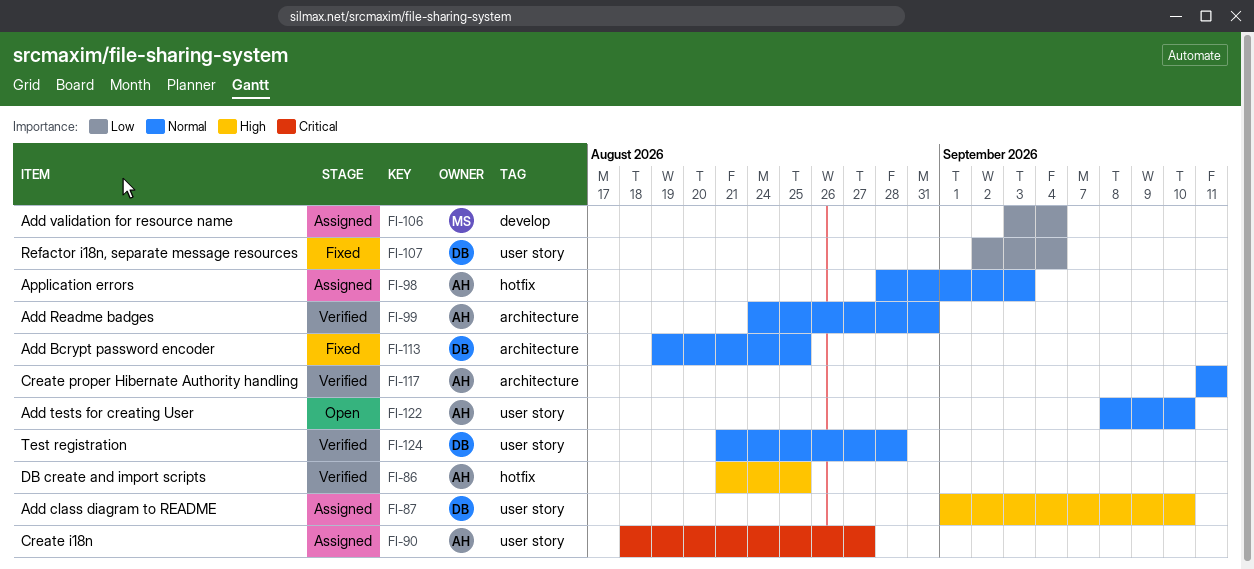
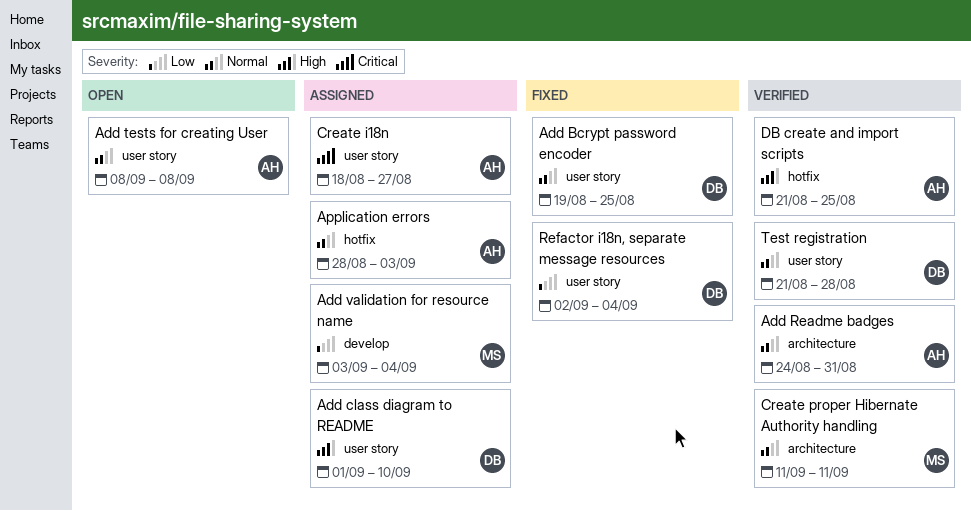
Add Bcrypt password encoder, label: architecture -> user story
Add tests for creating User, due: Sep 10 -> Sep 8
Create proper Hibernate Authority handling, owner: AH -> MS

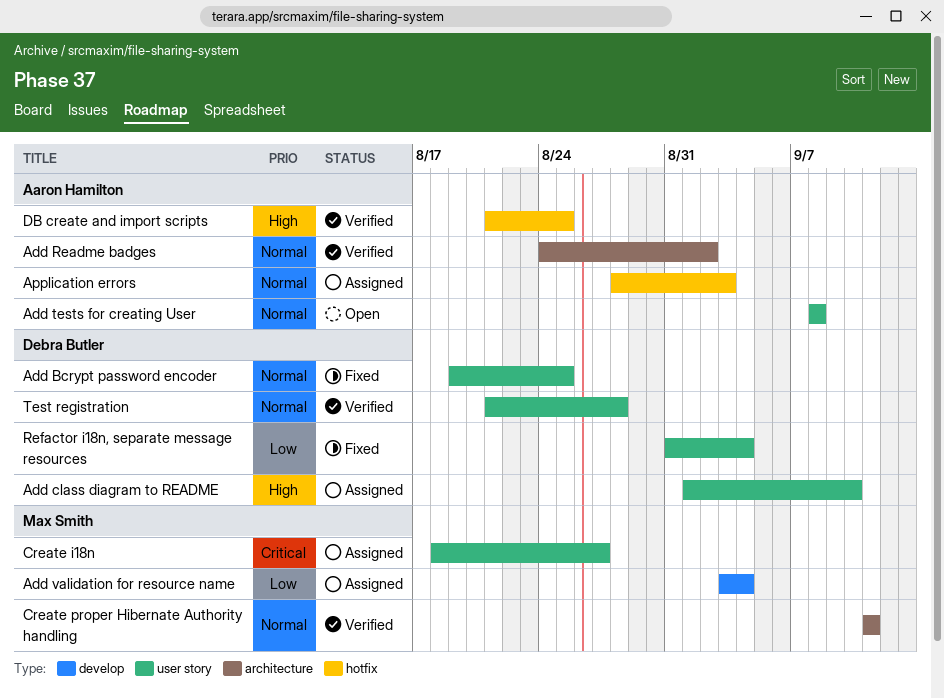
Add Readme badges, due: Aug 31 -> Sep 2
Create i18n, owner: Aaron Hamilton -> Max Smith
Refactor i18n, separate message resources, start: Sep 2 -> Aug 31

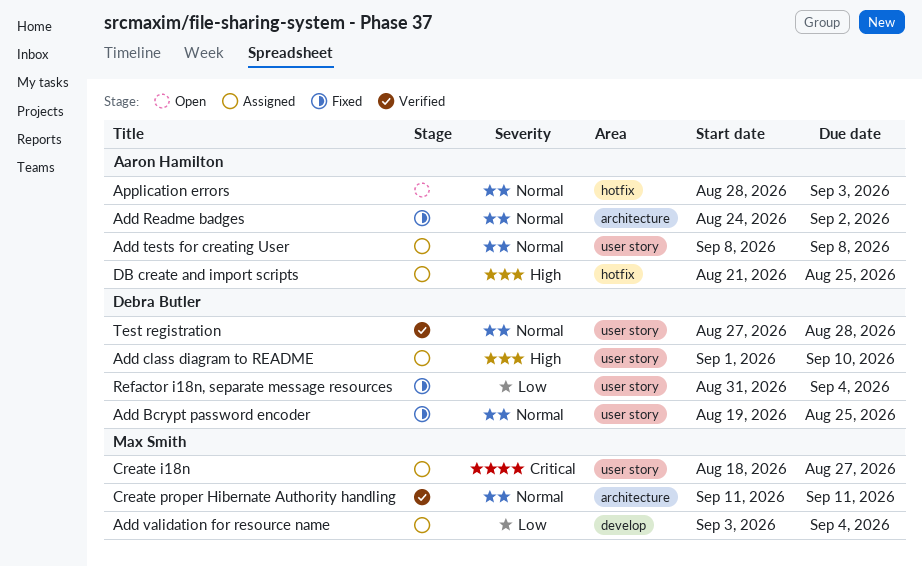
Add Readme badges, status: Verified -> Fixed
Add tests for creating User, status: Open -> Assigned
Application errors, status: Assigned -> Open
DB create and import scripts, status: Verified -> Assigned
Test registration, start: Aug 21 -> Aug 27

